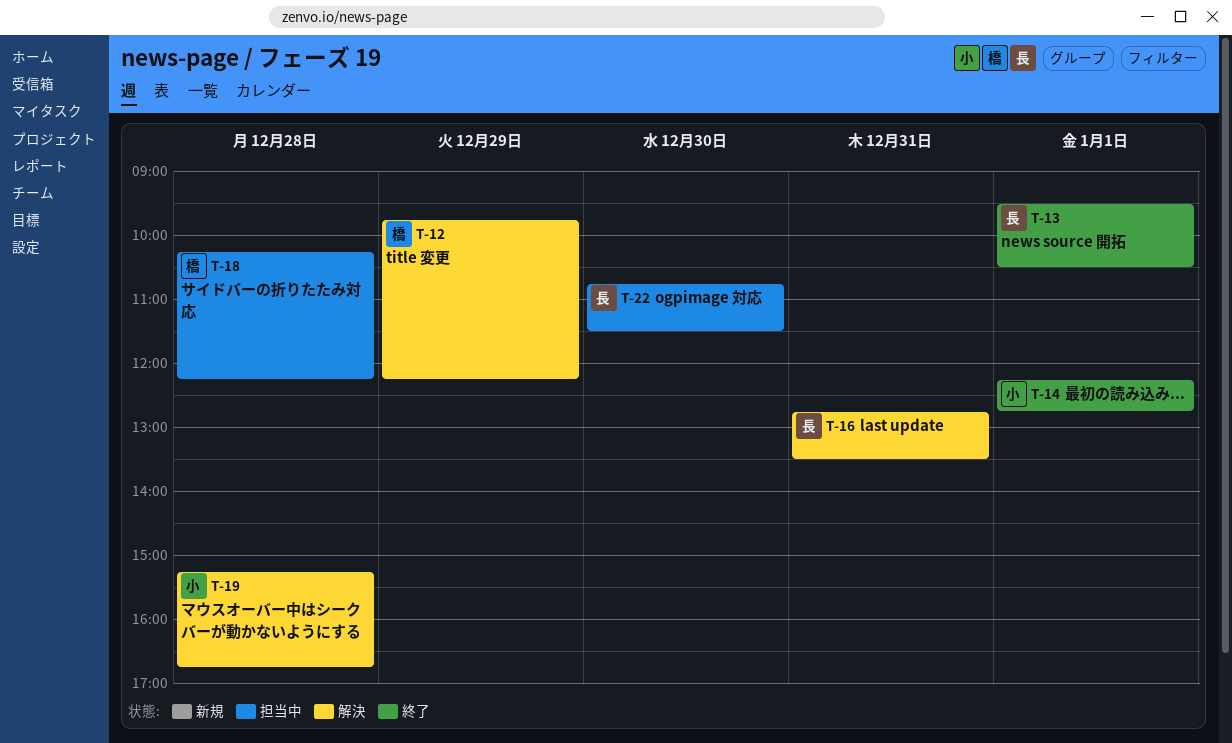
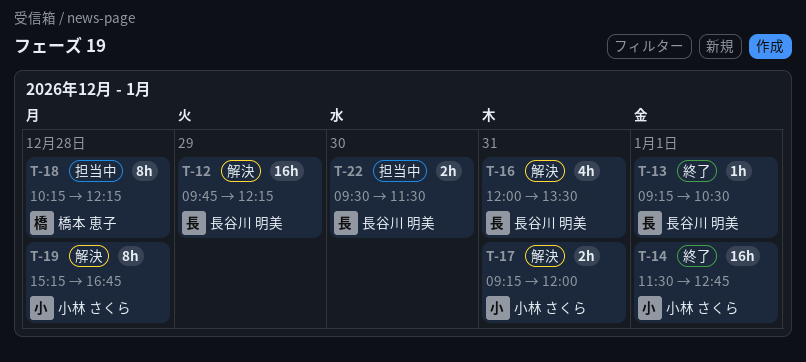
T-12, owner: 橋本 恵子 -> 長谷川 明美
T-13, begins: 09:30 -> 09:15
T-14, begins: 12:15 -> 11:30
T-16, begins: 12:45 -> 12:00
T-17: none -> present
T-22, begins: 10:45 -> 09:30

